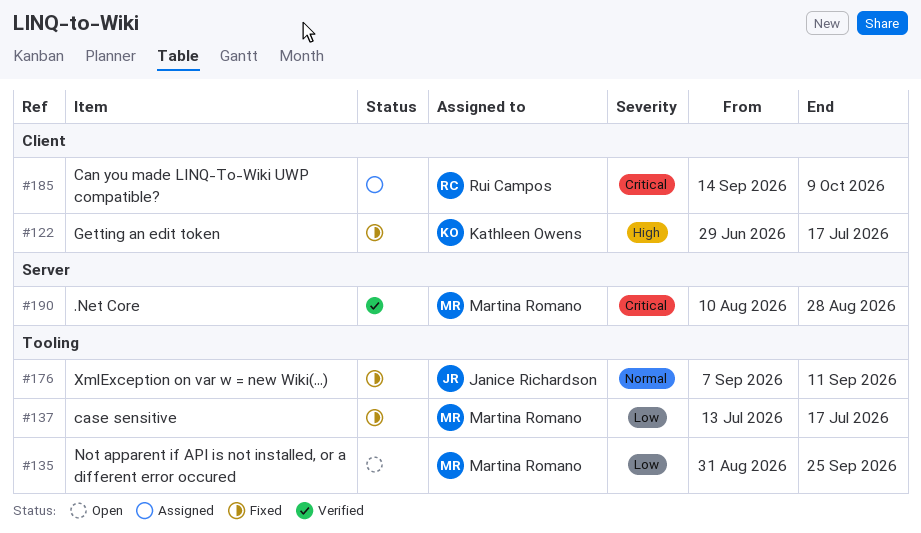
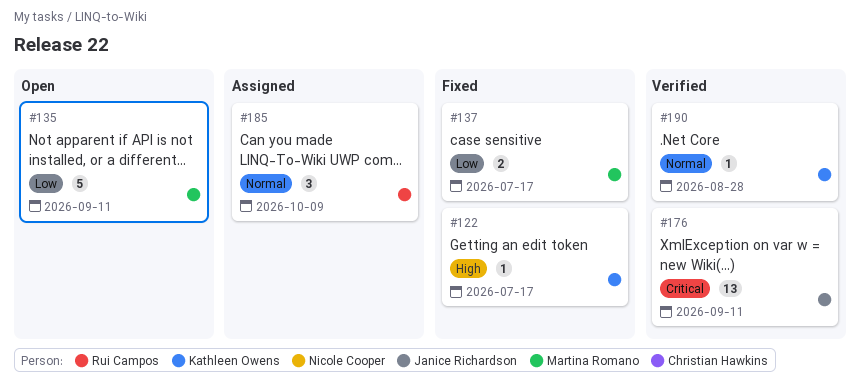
#135, due: Sep 25 -> Sep 11
#176, status: Fixed -> Verified
#176, priority: Normal -> Critical
#185, priority: Critical -> Normal
#190, owner: Martina Romano -> Kathleen Owens
#190, priority: Critical -> Normal

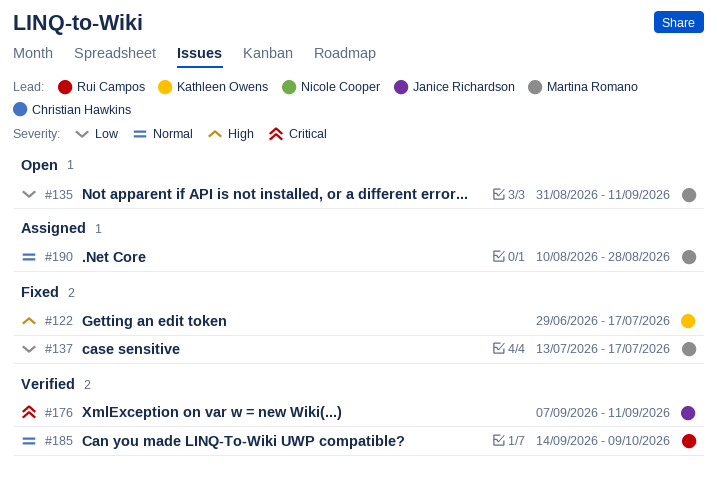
#185, status: Assigned -> Verified
#190, status: Verified -> Assigned
#190, owner: Kathleen Owens -> Martina Romano

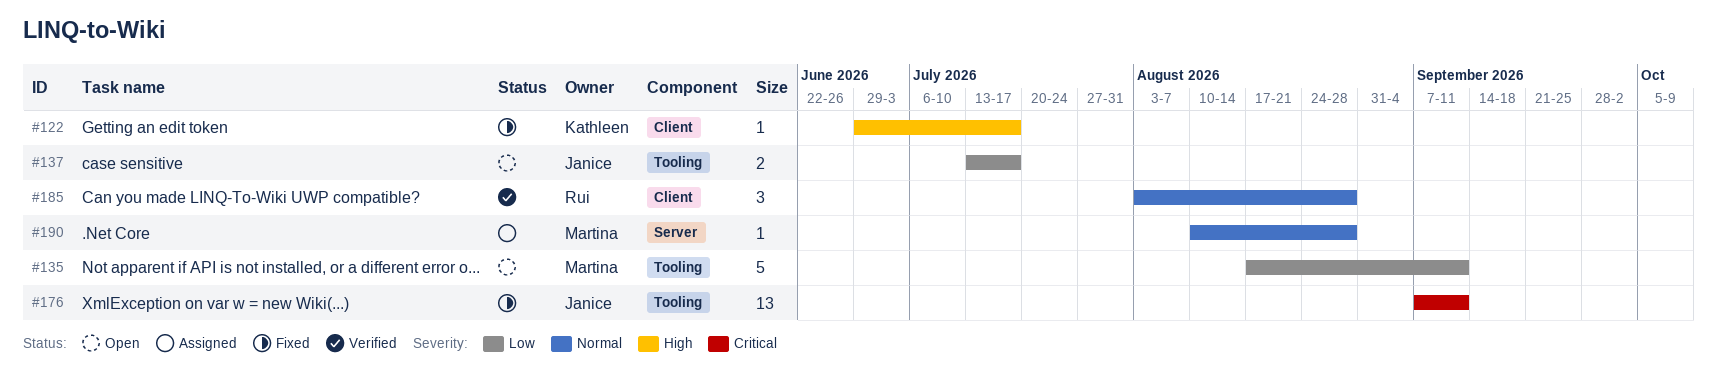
#135, start: Aug 31 -> Aug 17
#137, status: Fixed -> Open
#137, owner: Martina Romano -> Janice Richardson
#176, status: Verified -> Fixed
#185, start: Sep 14 -> Aug 3
#185, due: Oct 9 -> Aug 28

